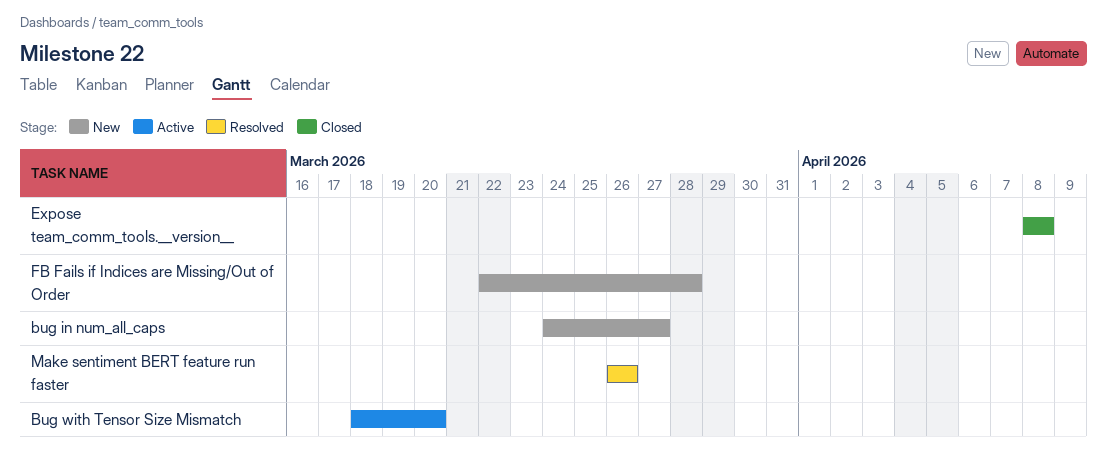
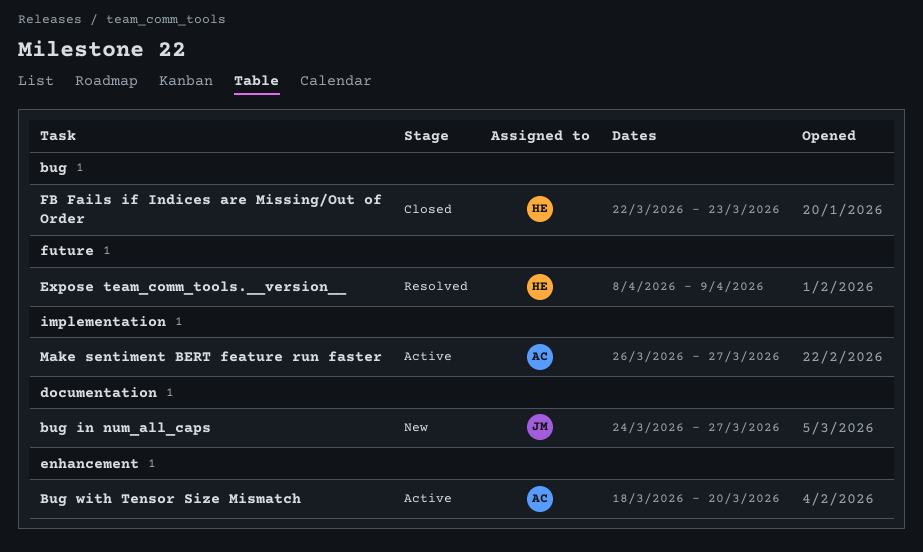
Expose team_comm_tools.__version__, status: Closed -> Resolved
Expose team_comm_tools.__version__, due: Apr 8 -> Apr 9
FB Fails if Indices are Missing/Out of Order, status: New -> Closed
FB Fails if Indices are Missing/Out of Order, due: Mar 28 -> Mar 23
Make sentiment BERT feature run faster, status: Resolved -> Active
Make sentiment BERT feature run faster, due: Mar 26 -> Mar 27

